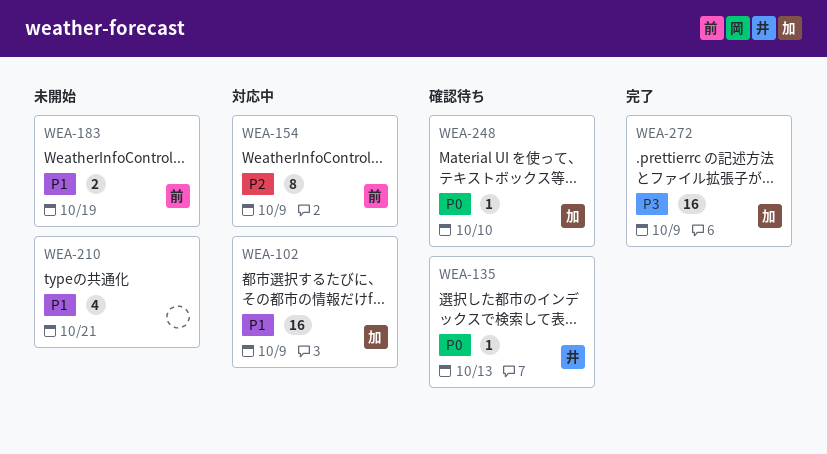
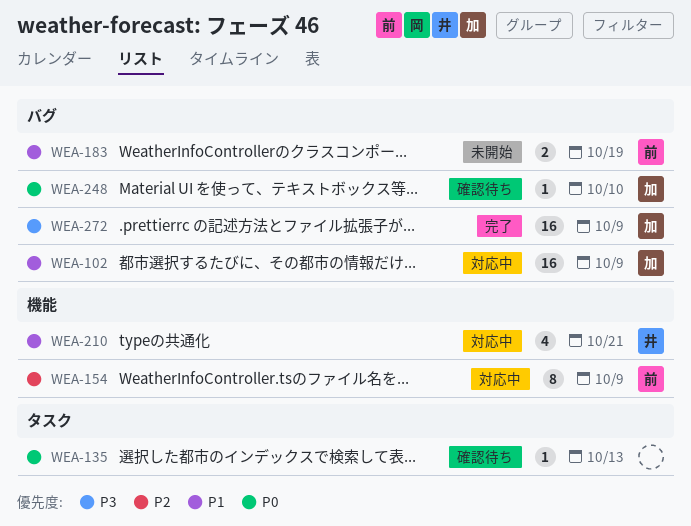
WEA-135, owner: 井 -> none
WEA-210, status: 未開始 -> 対応中
WEA-210, owner: none -> 井

